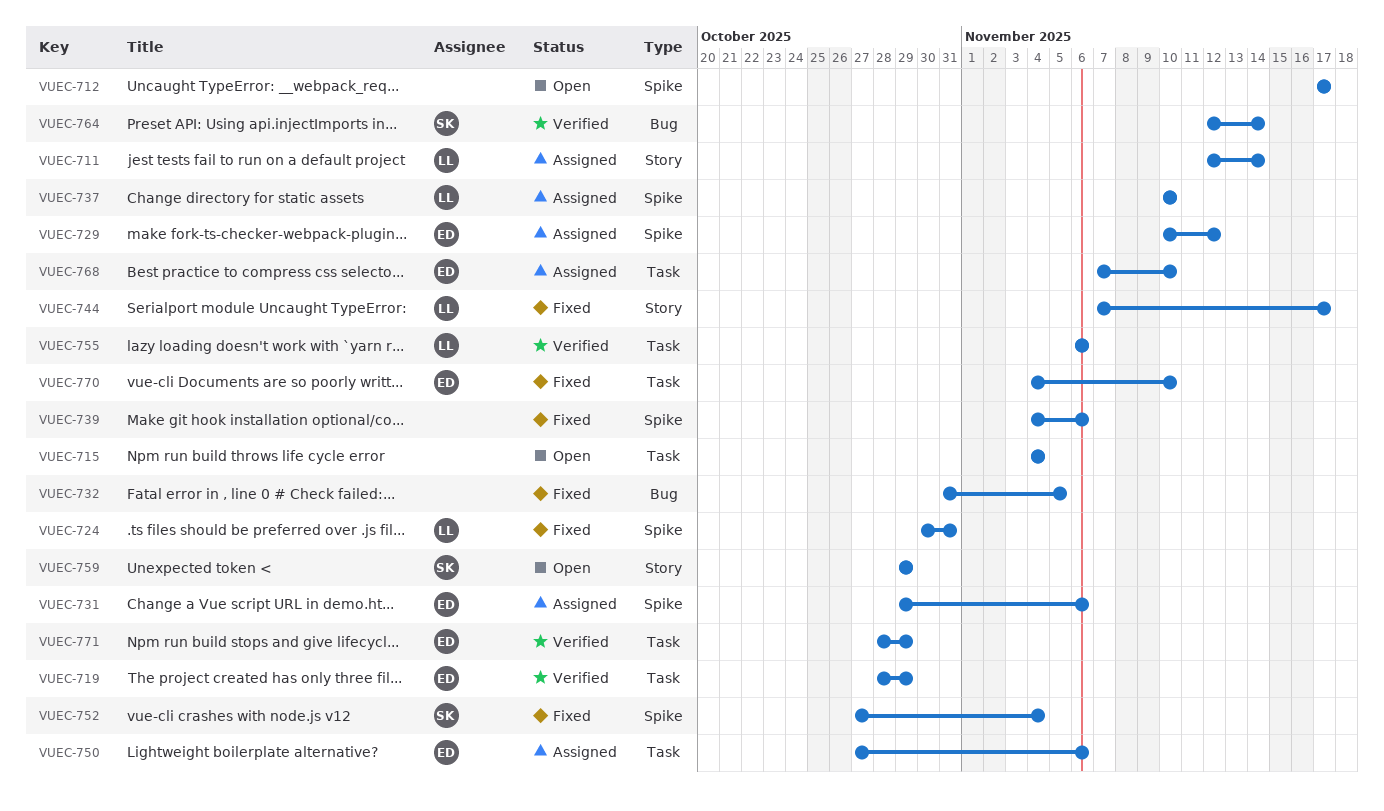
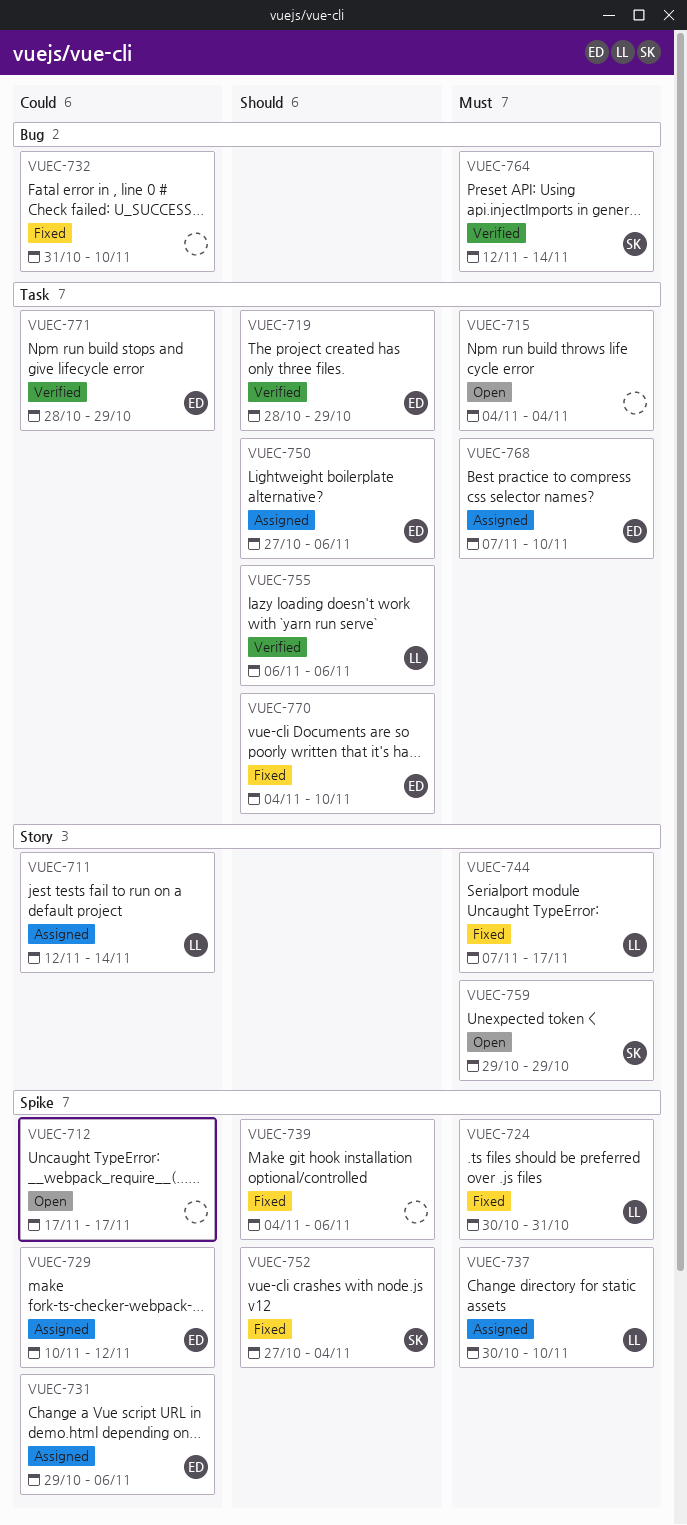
VUEC-732, due: Nov 5 -> Nov 10
VUEC-737, start: Nov 10 -> Oct 30

